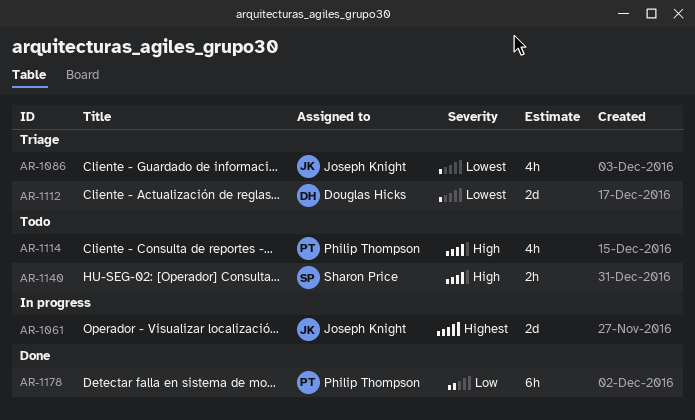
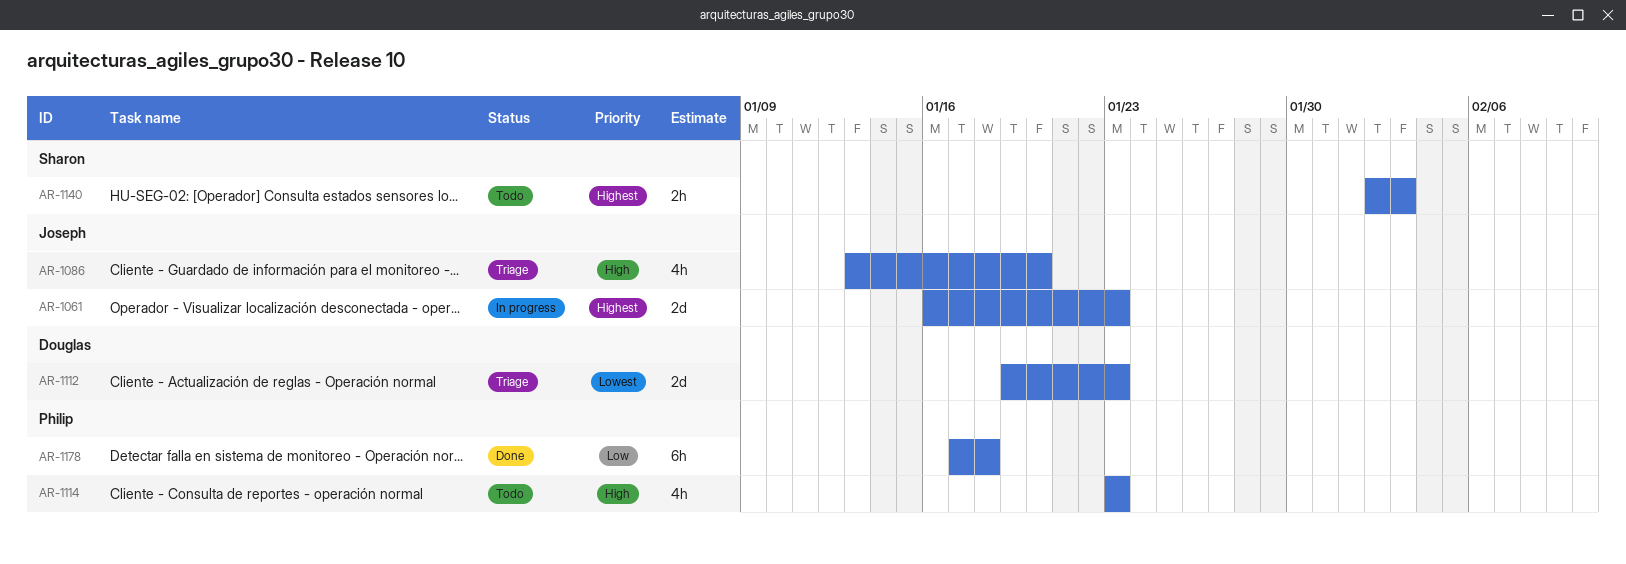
AR-1086, priority: Lowest -> High
AR-1140, priority: High -> Highest

